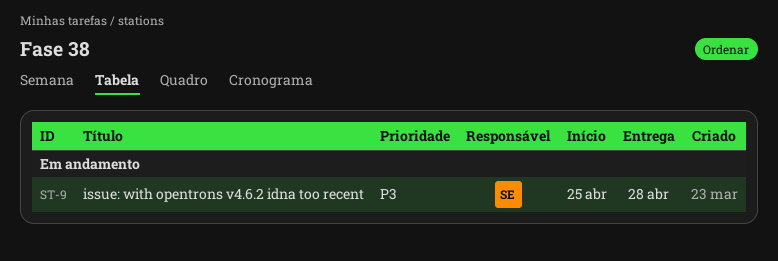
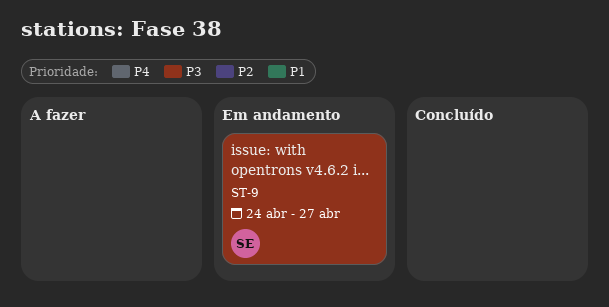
ST-9, start: Apr 25 -> Apr 24
ST-9, due: Apr 28 -> Apr 27

